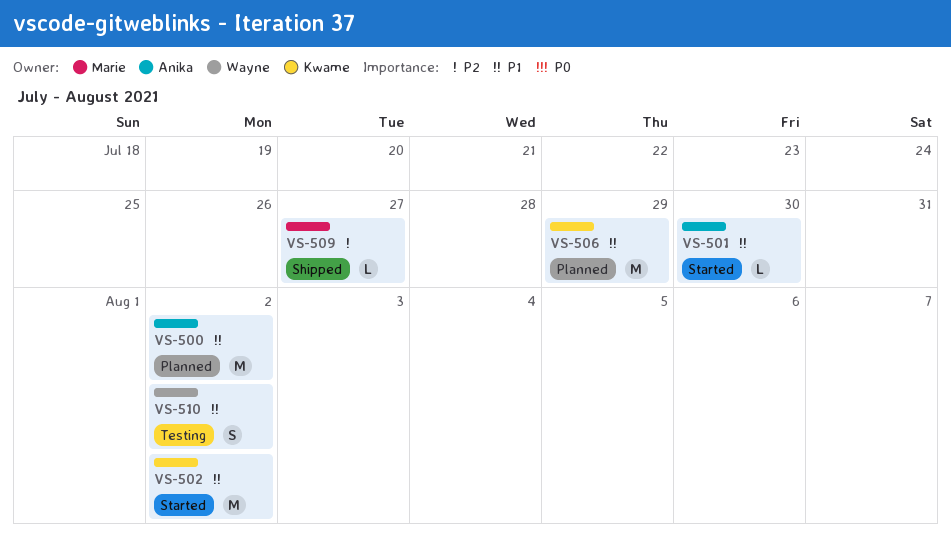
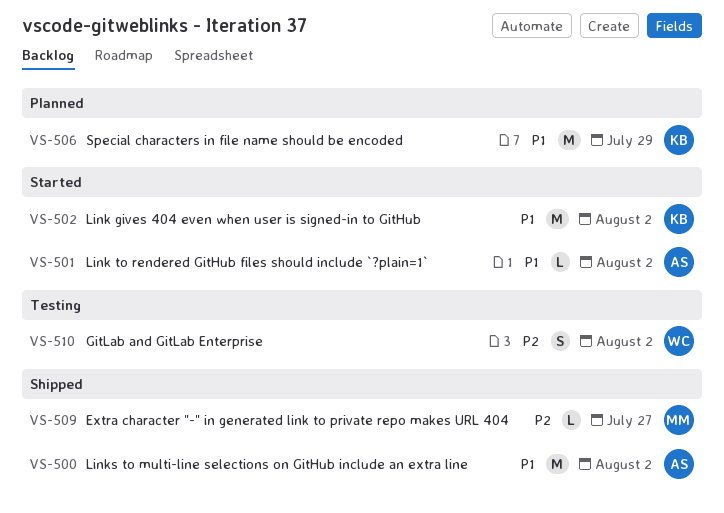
VS-500, status: Planned -> Shipped
VS-501, due: Jul 30 -> Aug 2
VS-510, priority: P1 -> P2

